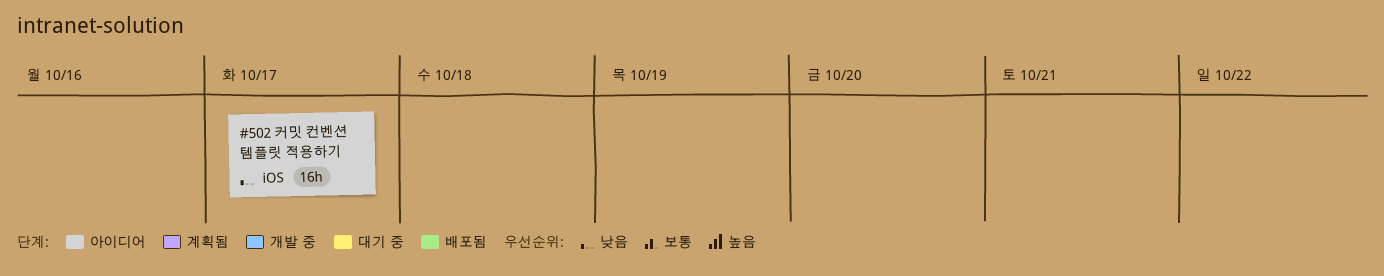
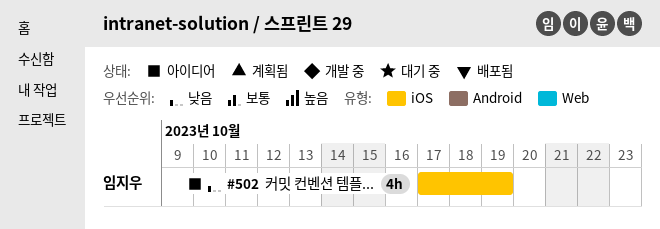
#502, estimate: 16h -> 4h
#502, due: Oct 17 -> Oct 19

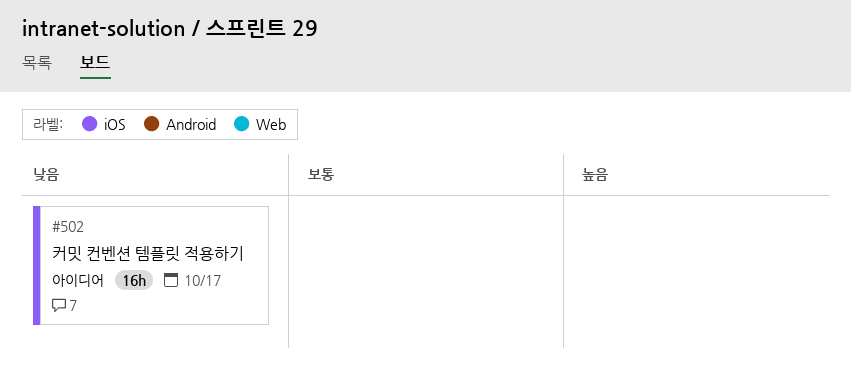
#502, estimate: 4h -> 16h
#502, due: Oct 19 -> Oct 17

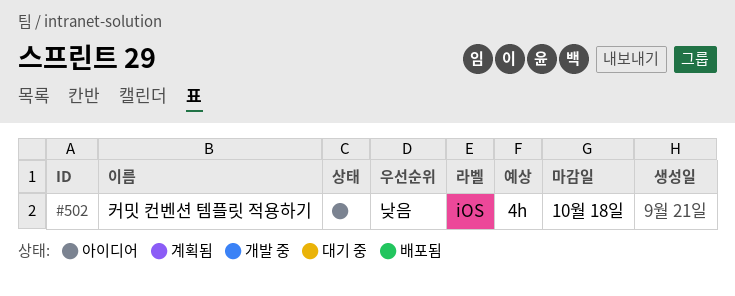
#502, estimate: 16h -> 4h
#502, due: Oct 17 -> Oct 18

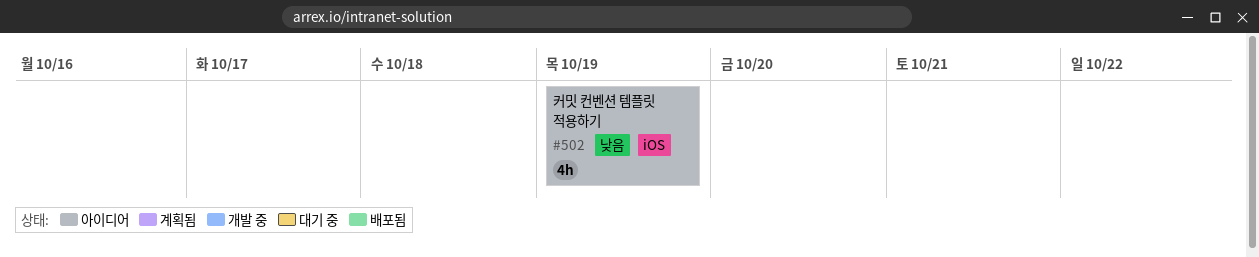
#502, due: Oct 18 -> Oct 19

